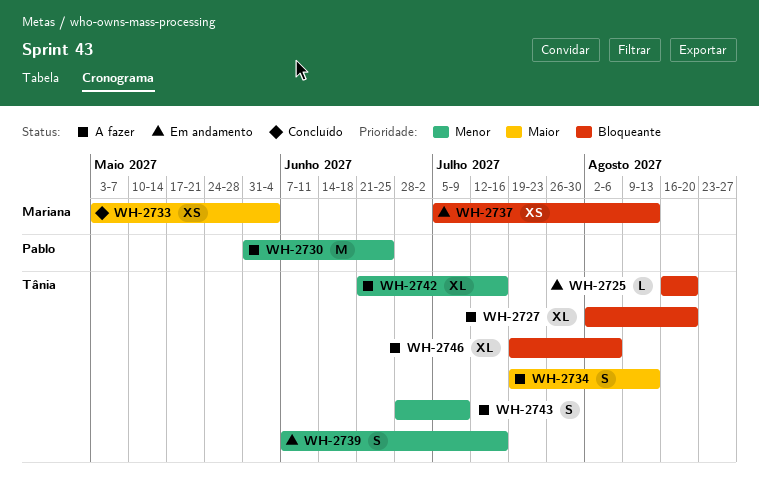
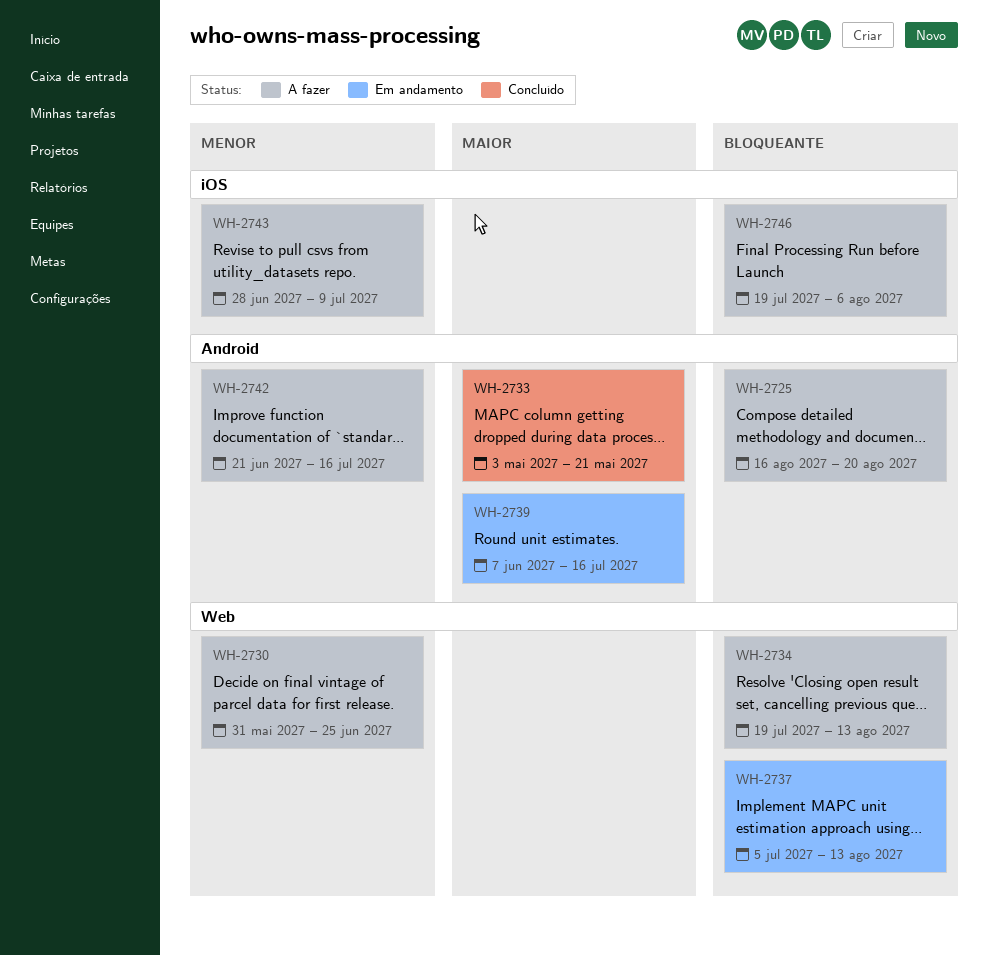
WH-2725, status: Em andamento -> A fazer
WH-2727: present -> none
WH-2733, due: Jun 4 -> May 21
WH-2734, priority: Maior -> Bloqueante
WH-2739, priority: Menor -> Maior

